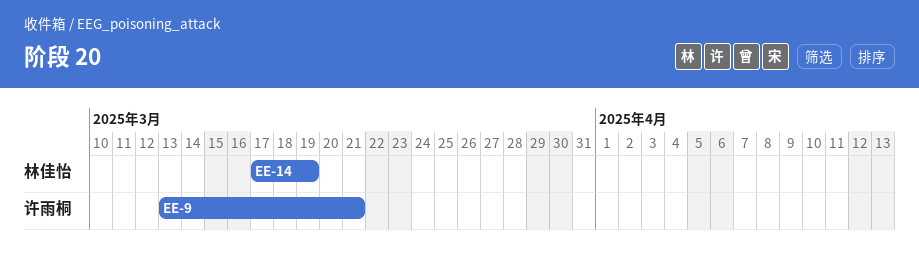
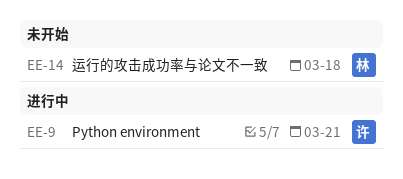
EE-14, due: Mar 19 -> Mar 18

